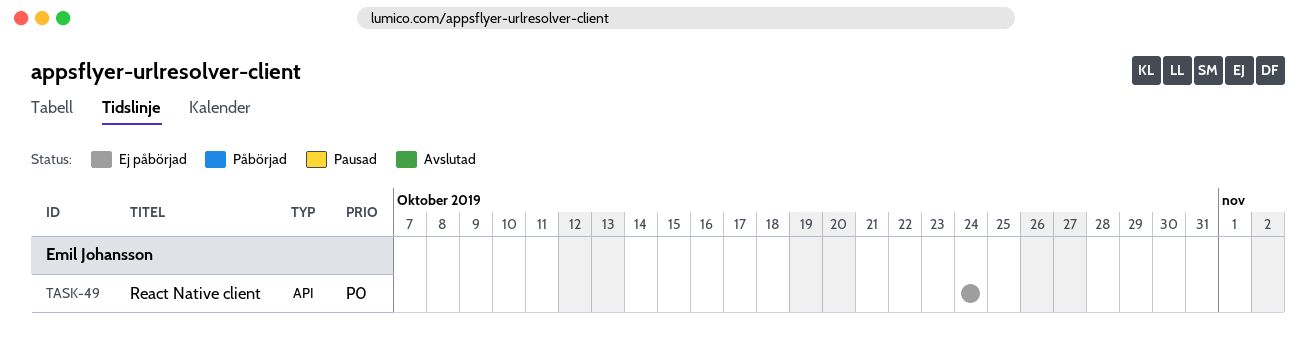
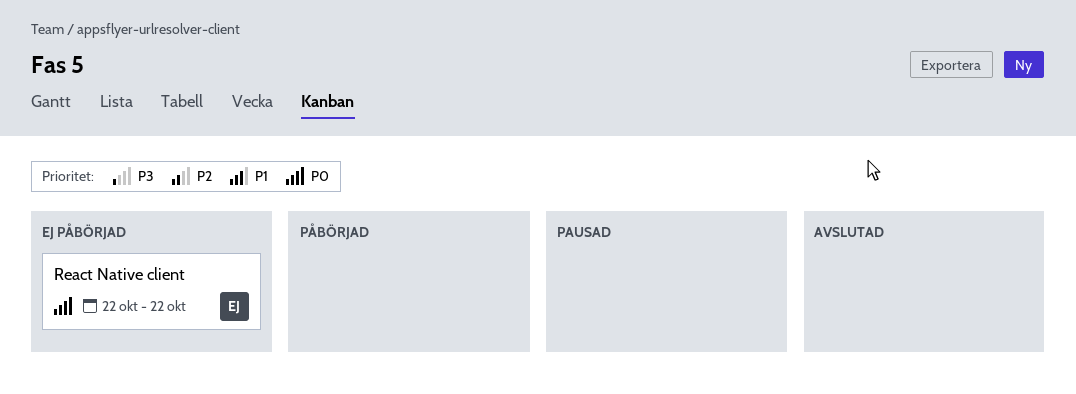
React Native client, start: Oct 24 -> Oct 22
React Native client, due: Oct 24 -> Oct 22

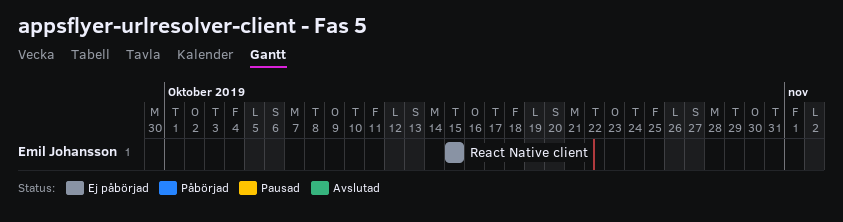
React Native client, start: Oct 22 -> Oct 15
React Native client, due: Oct 22 -> Oct 15

